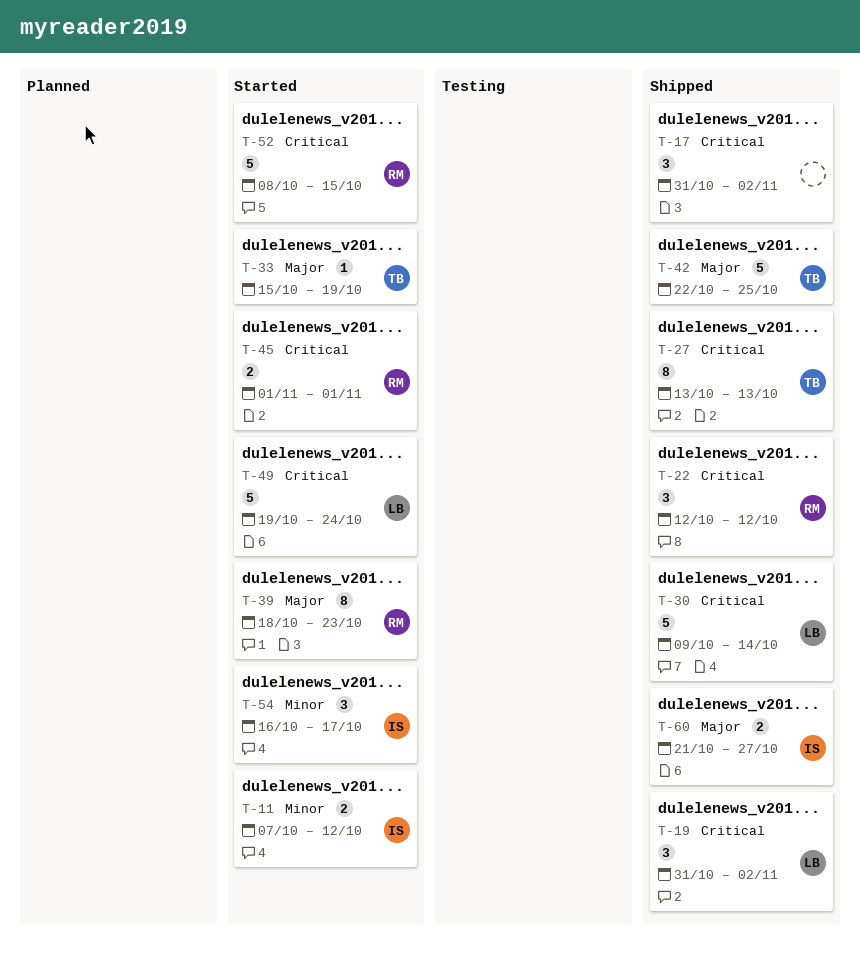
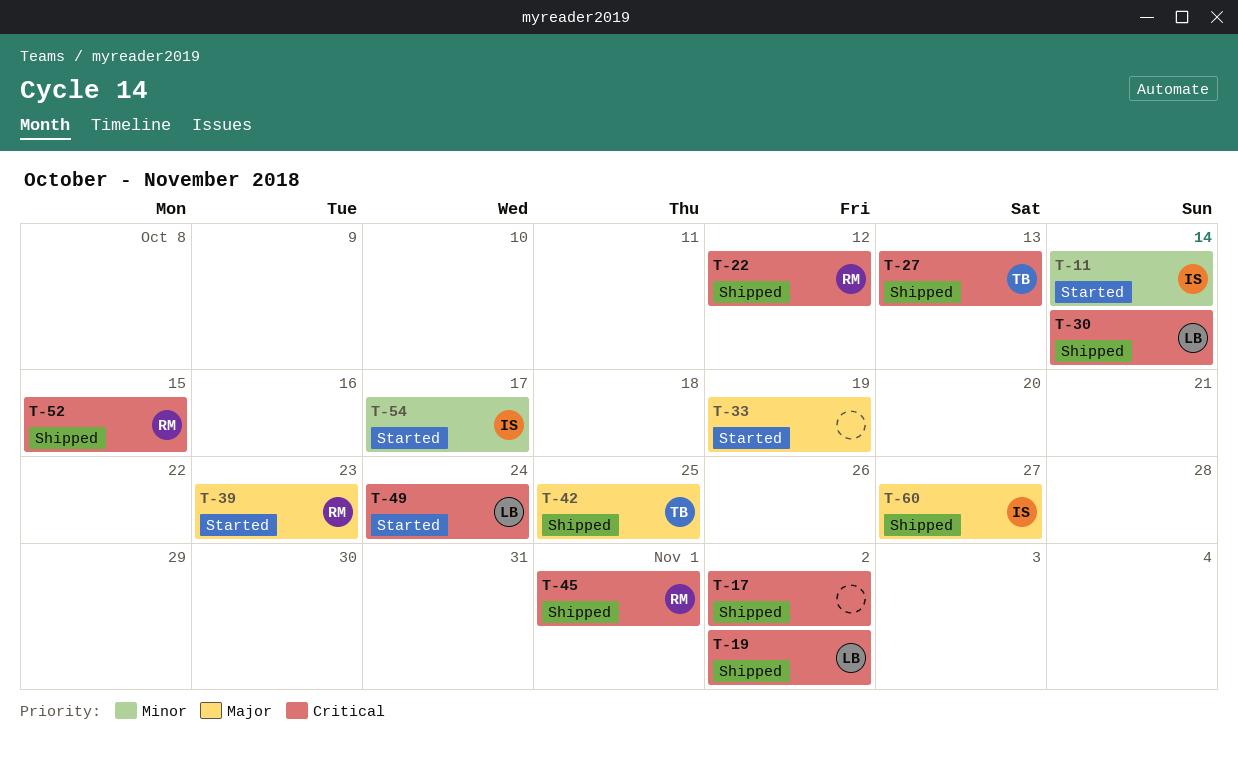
T-11, due: Oct 12 -> Oct 14
T-33, owner: TB -> none
T-45, status: Started -> Shipped
T-52, status: Started -> Shipped

